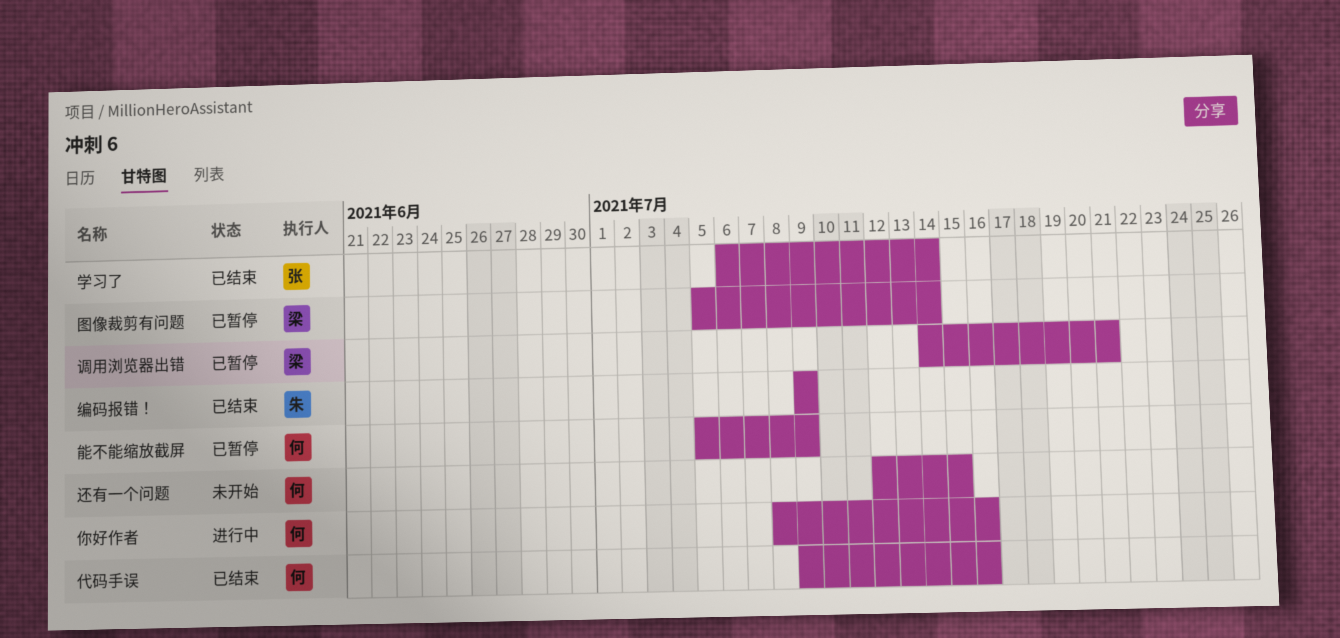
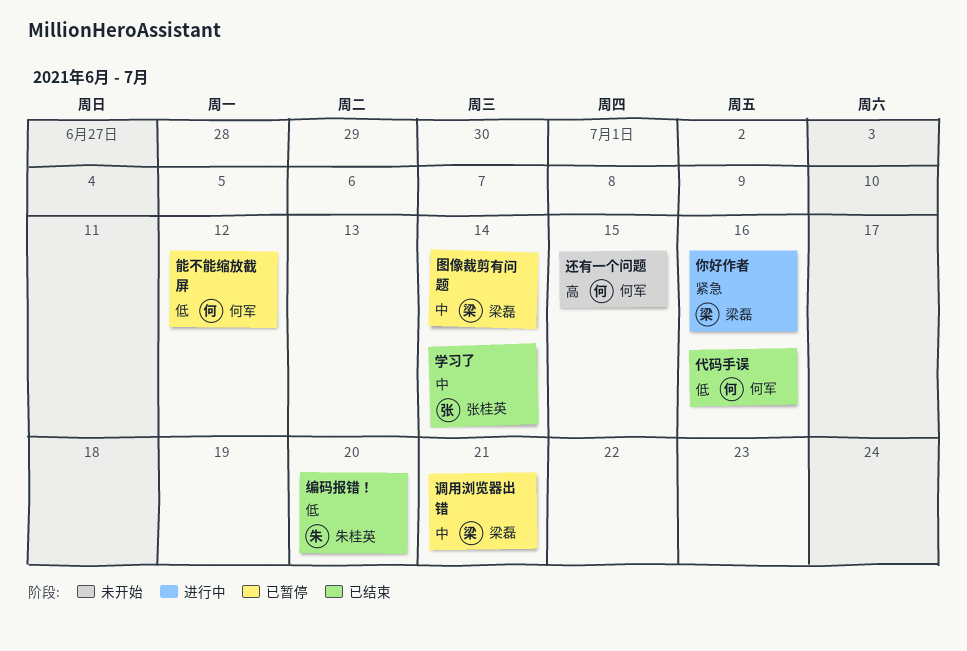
你好作者, owner: 何军 -> 梁磊
编码报错！, due: Jul 9 -> Jul 20
能不能缩放截屏, due: Jul 9 -> Jul 12

